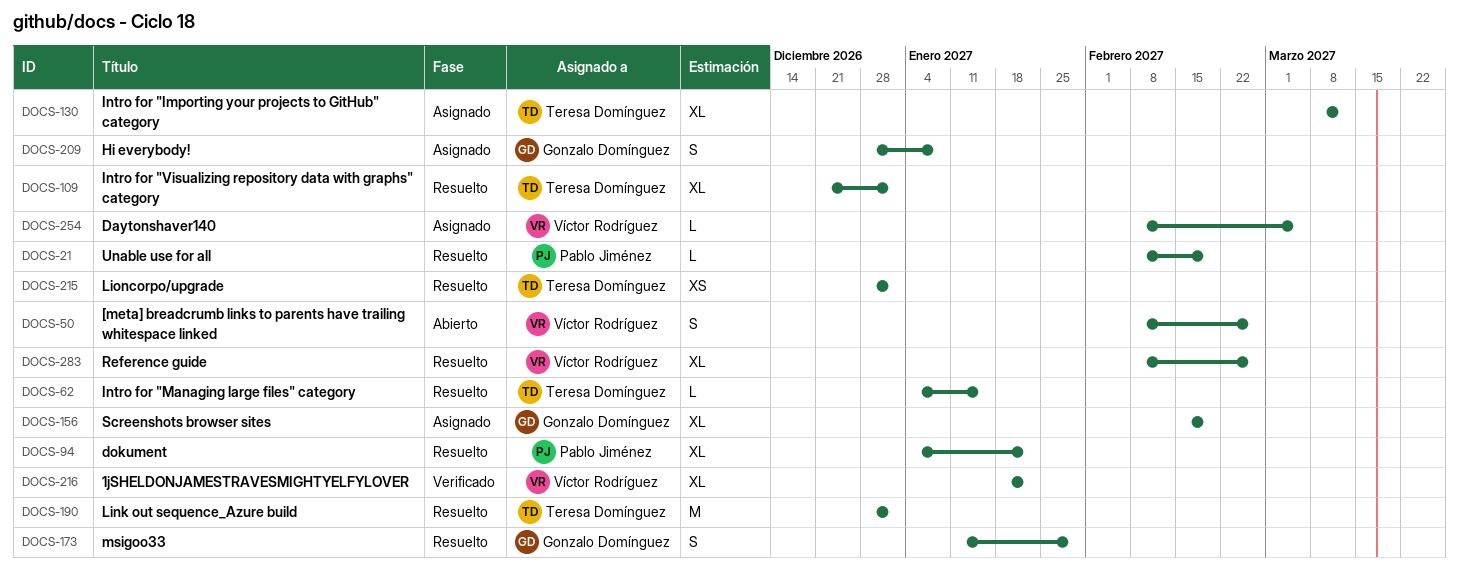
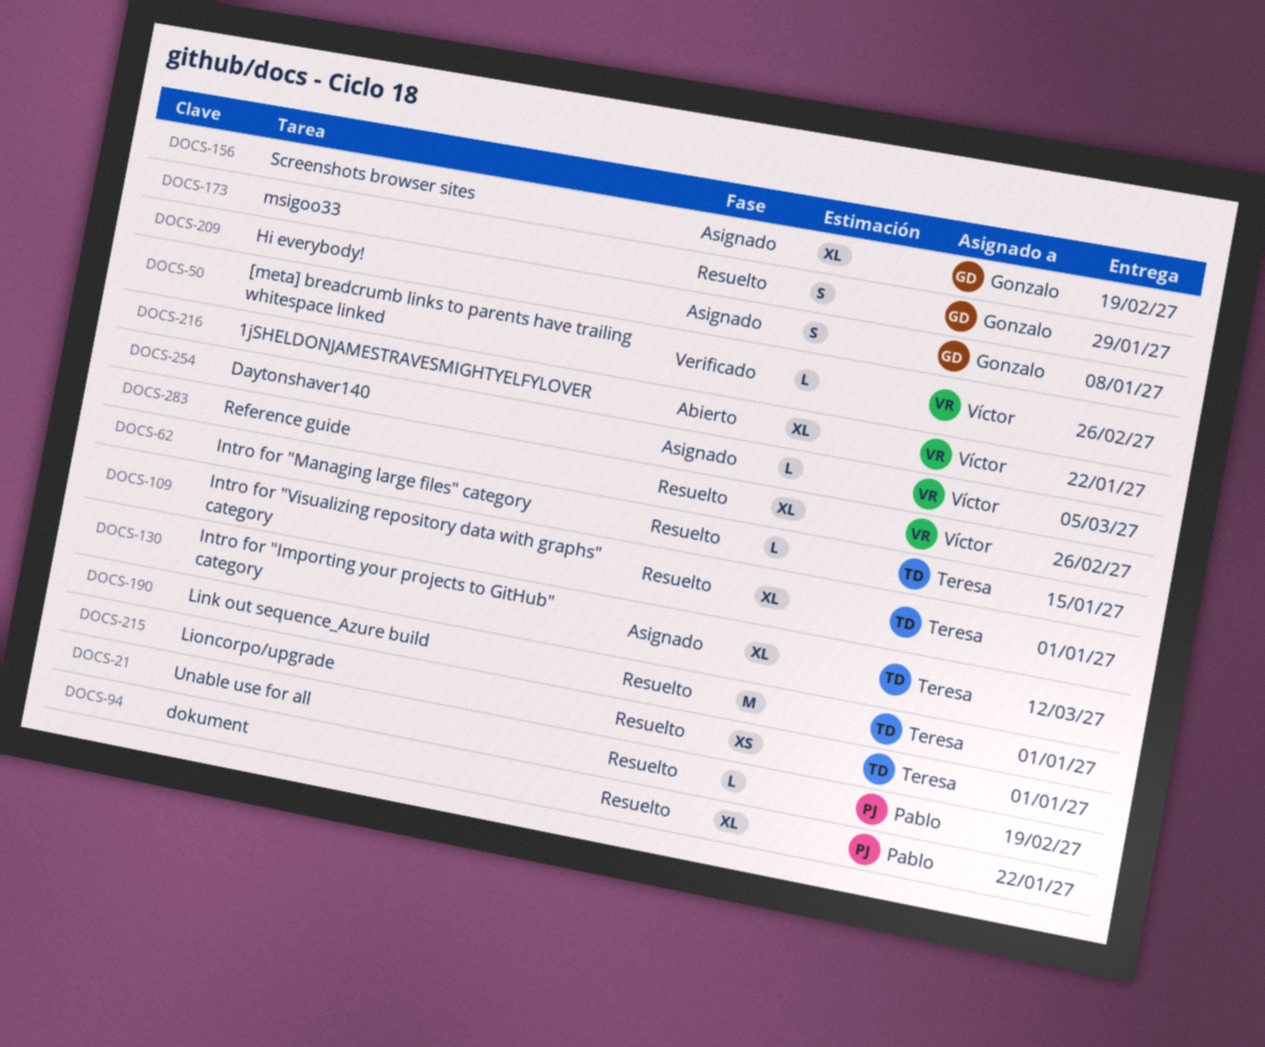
DOCS-50, status: Abierto -> Verificado
DOCS-50, estimate: S -> L
DOCS-216, status: Verificado -> Abierto

